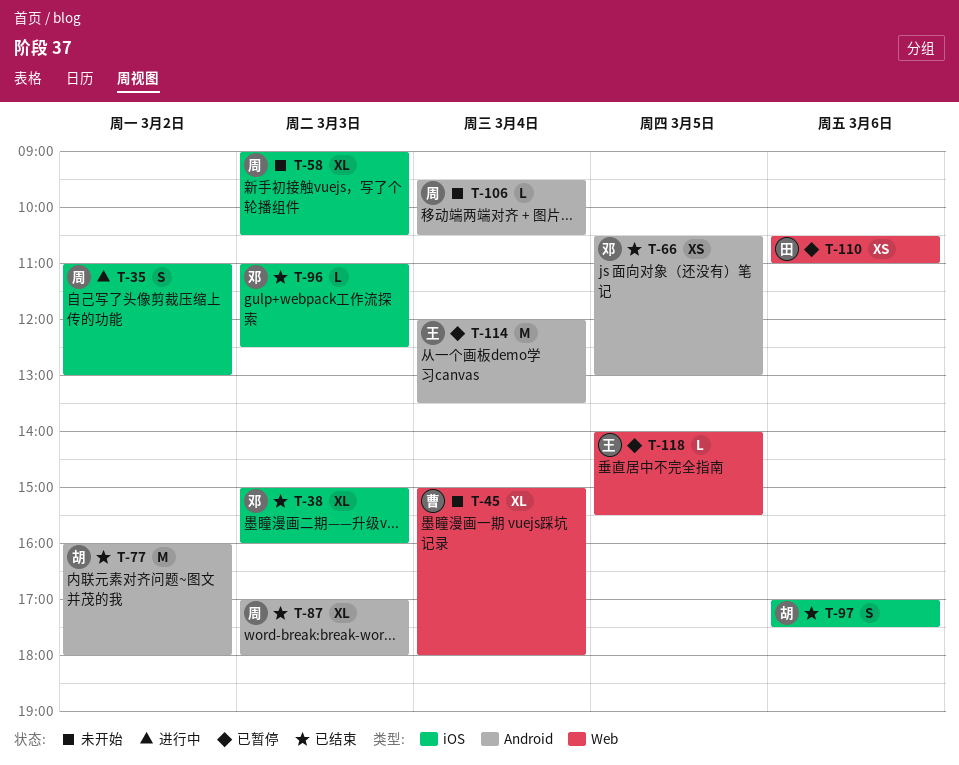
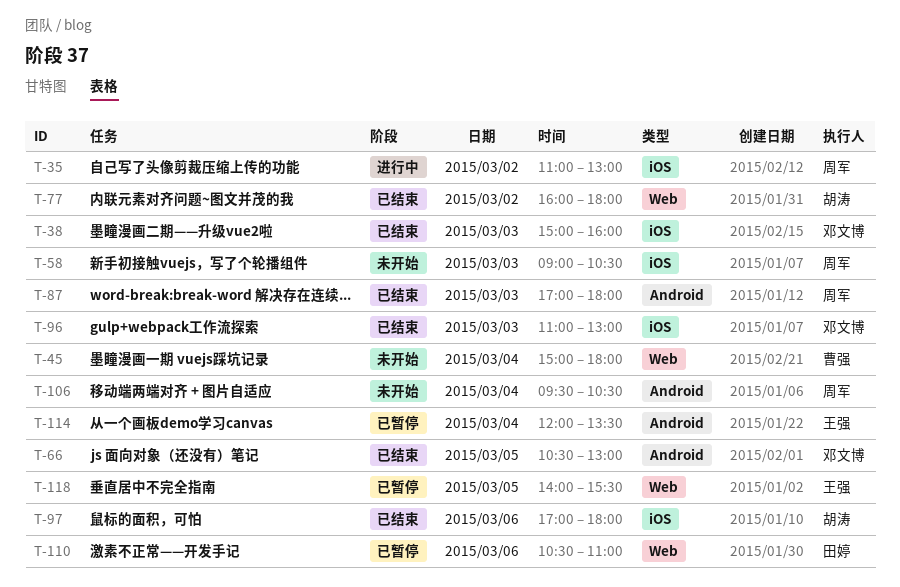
T-77, label: Android -> Web
T-96, ends: 12:30 -> 13:00
T-97, ends: 17:30 -> 18:00

